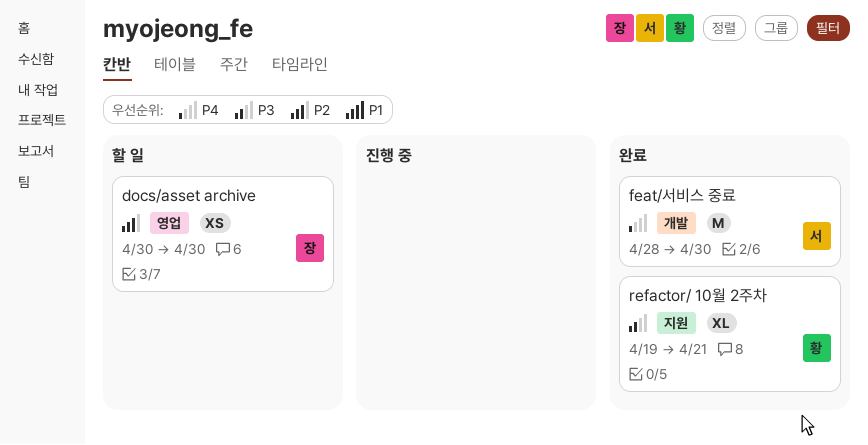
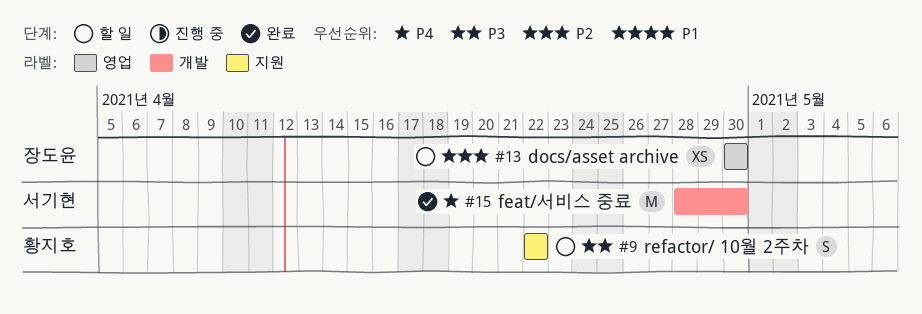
refactor/ 10월 2주차, status: 완료 -> 할 일
refactor/ 10월 2주차, estimate: XL -> S
refactor/ 10월 2주차, start: Apr 19 -> Apr 22
refactor/ 10월 2주차, due: Apr 21 -> Apr 22

